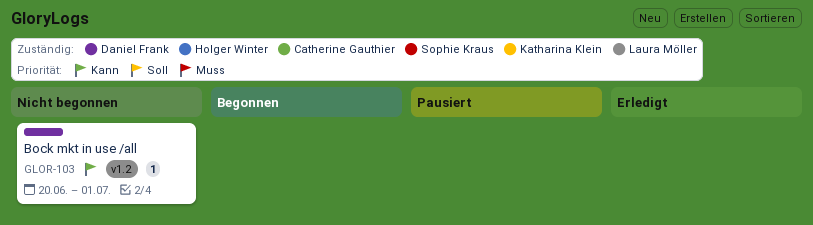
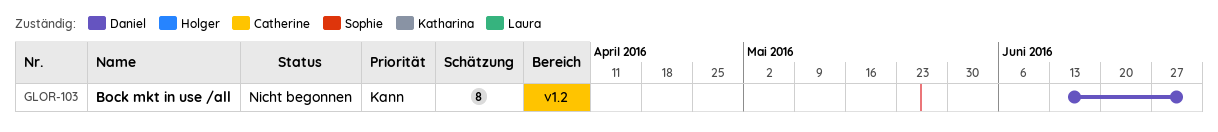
GLOR-103, estimate: 1 -> 8
GLOR-103, start: Jun 20 -> Jun 13

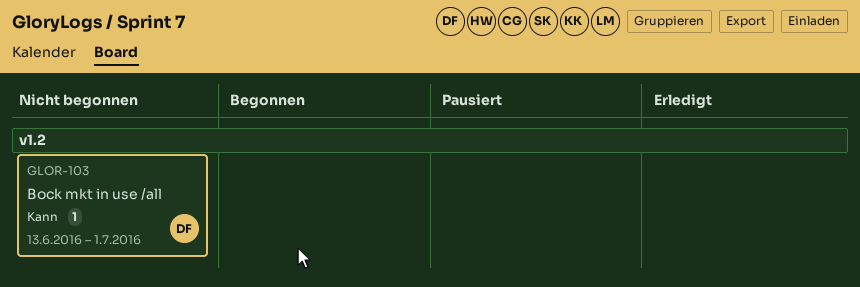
GLOR-103, estimate: 8 -> 1

